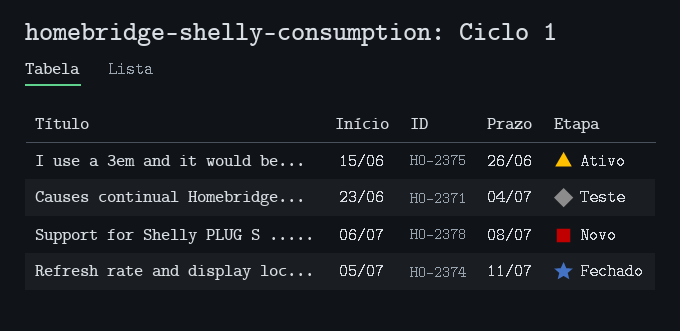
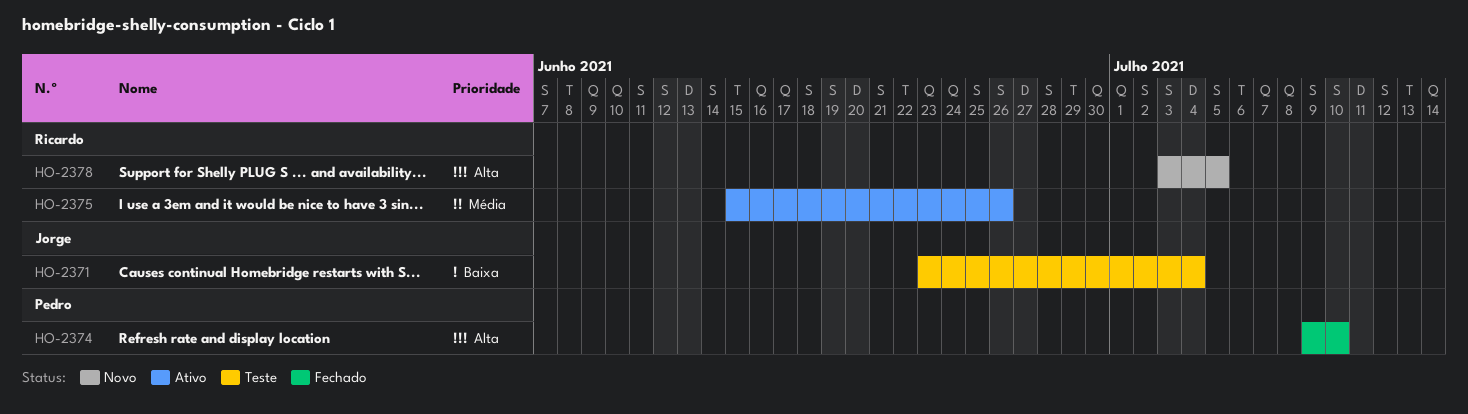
HO-2374, start: Jul 5 -> Jul 9
HO-2374, due: Jul 11 -> Jul 10
HO-2378, start: Jul 6 -> Jul 3
HO-2378, due: Jul 8 -> Jul 5

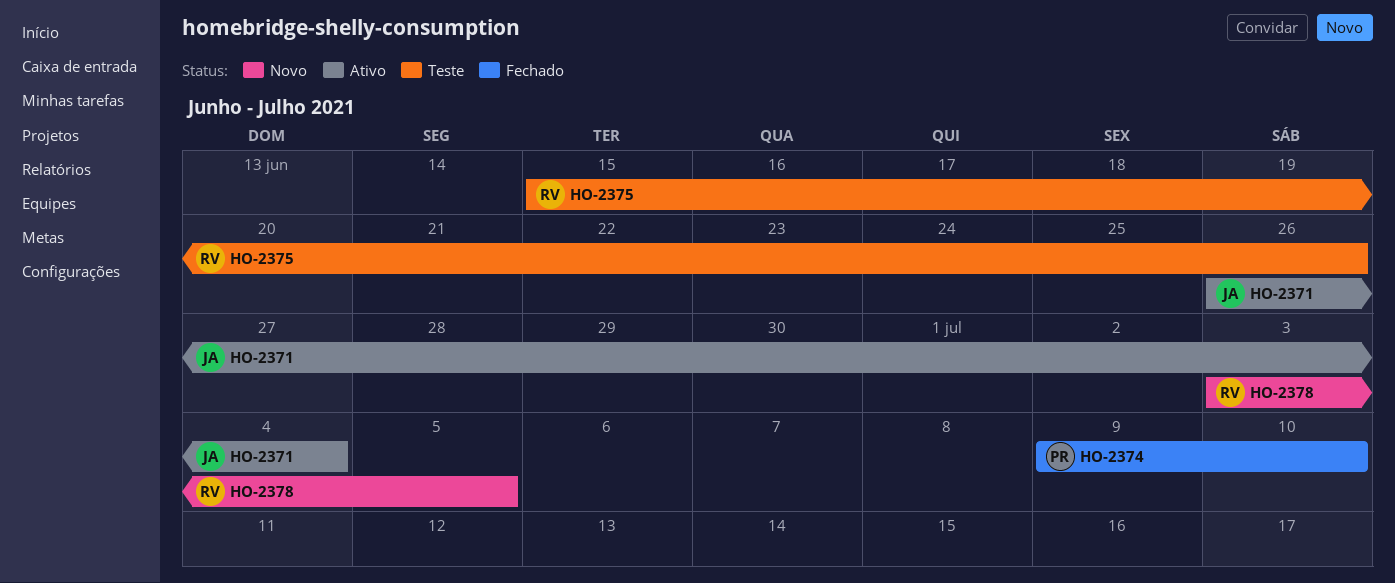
HO-2371, status: Teste -> Ativo
HO-2371, start: Jun 23 -> Jun 26
HO-2375, status: Ativo -> Teste

